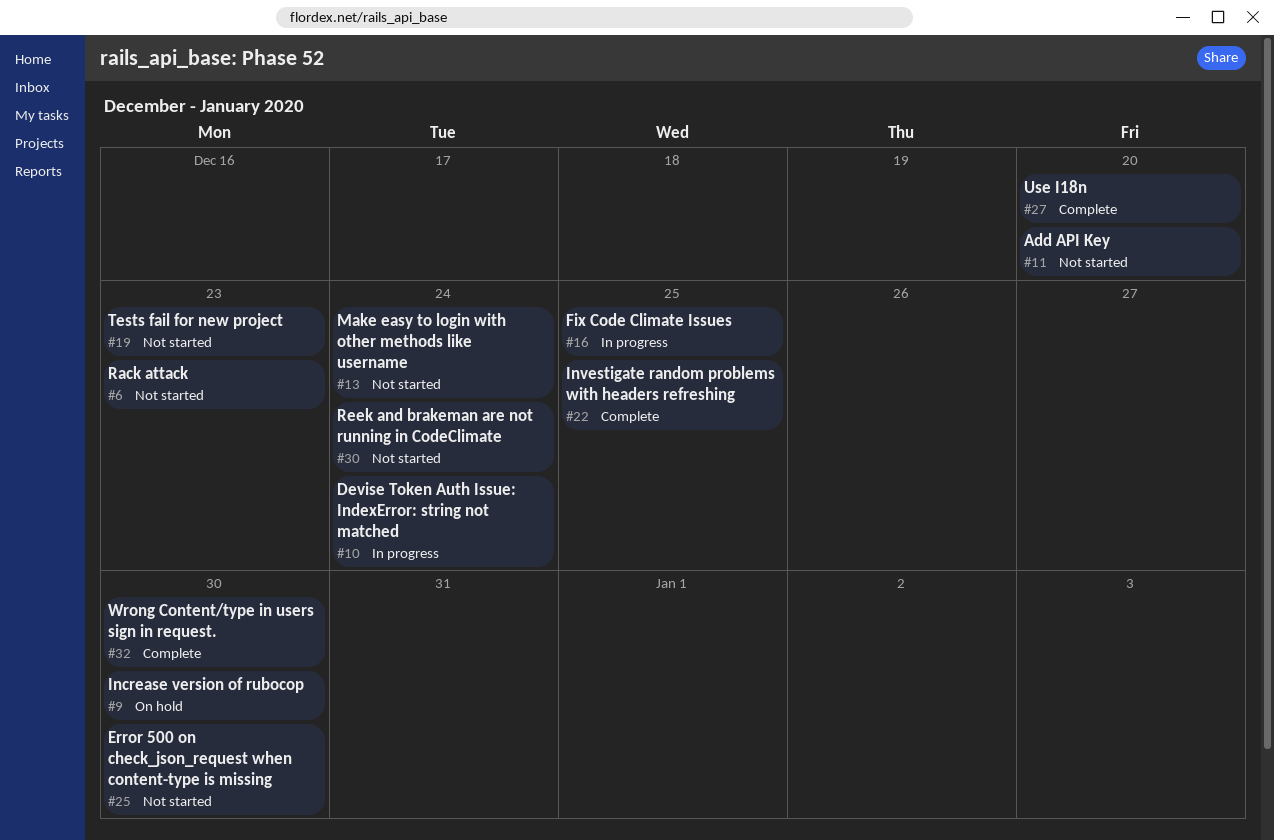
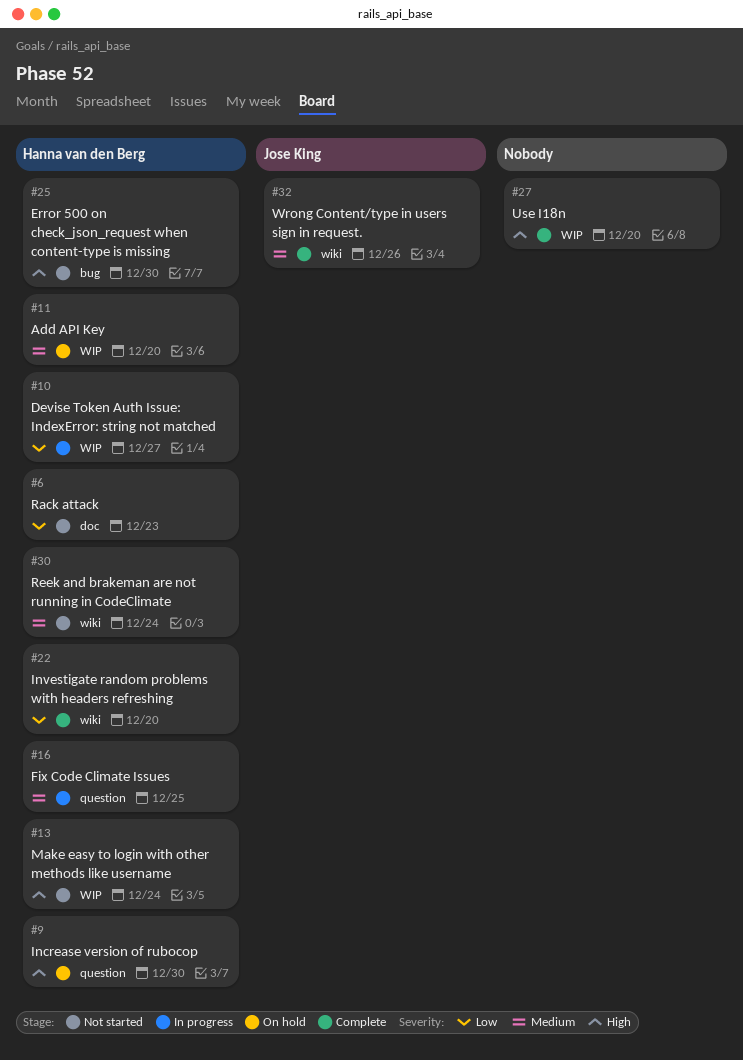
#10, due: Dec 24 -> Dec 27
#11, status: Not started -> On hold
#19: present -> none
#22, due: Dec 25 -> Dec 20
#32, due: Dec 30 -> Dec 26

